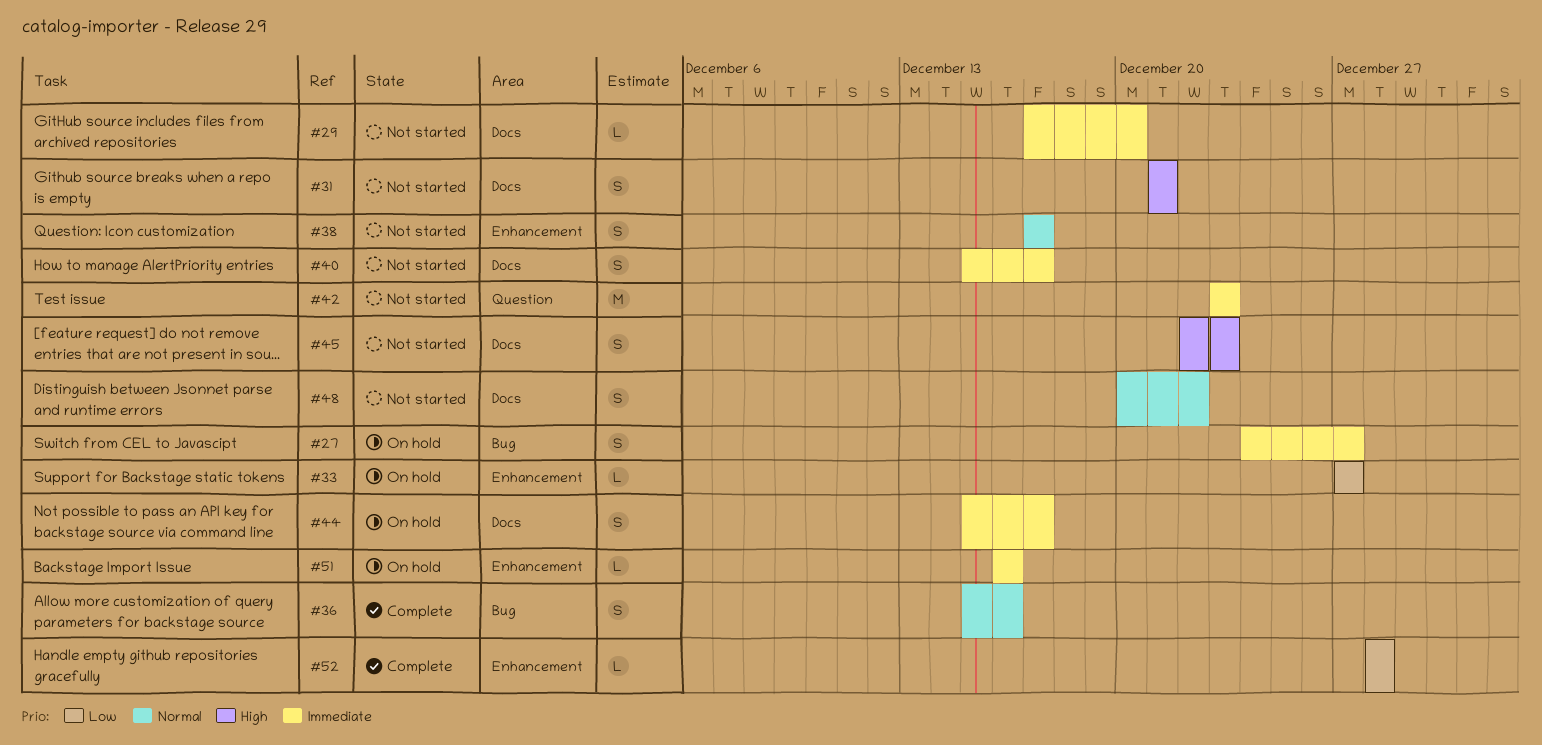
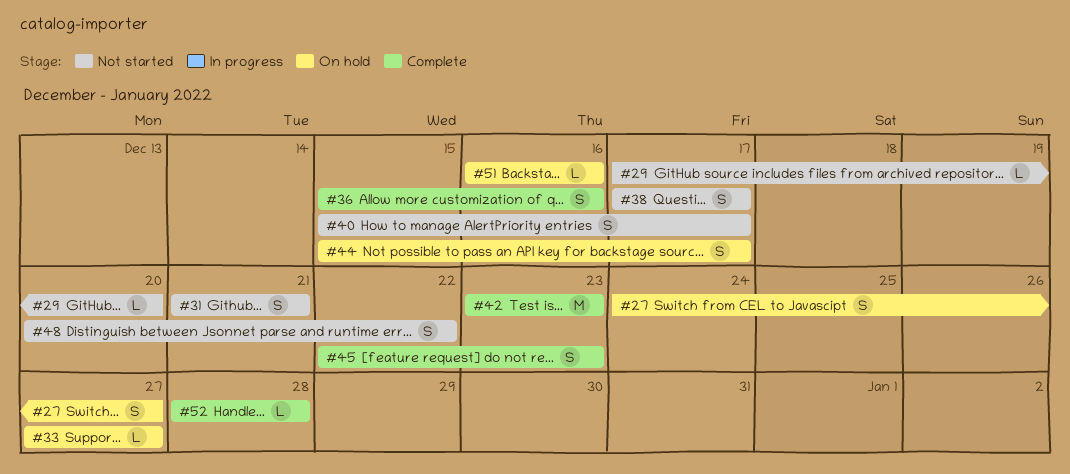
#42, status: Not started -> Complete
#45, status: Not started -> Complete

